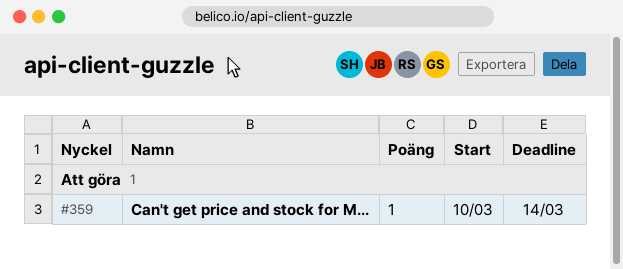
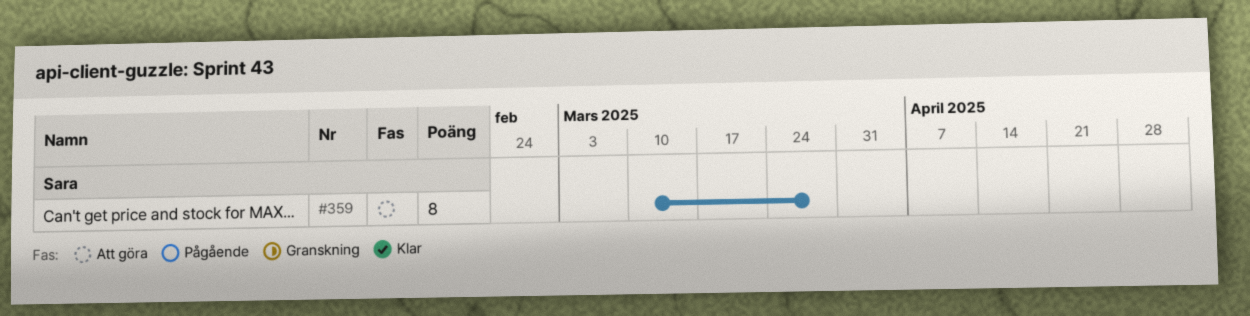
#359, estimate: 1 -> 8
#359, due: Mar 14 -> Mar 28

